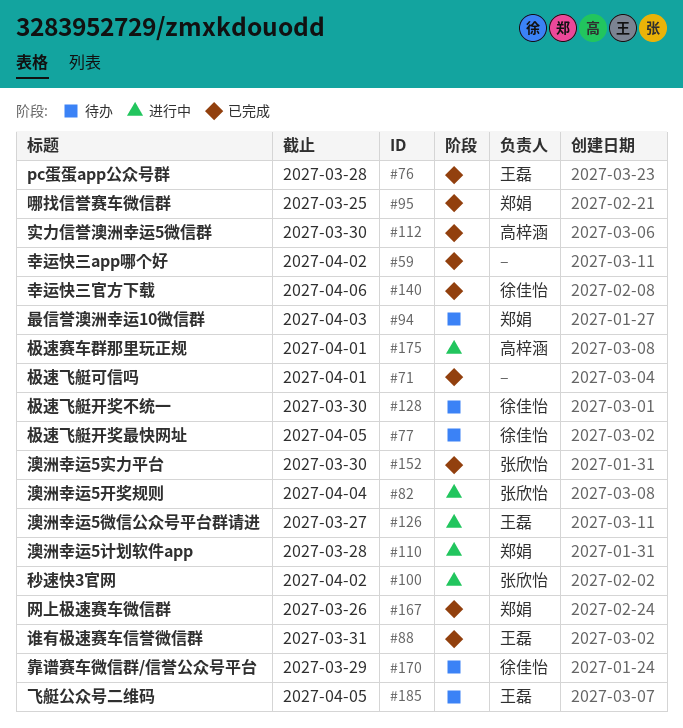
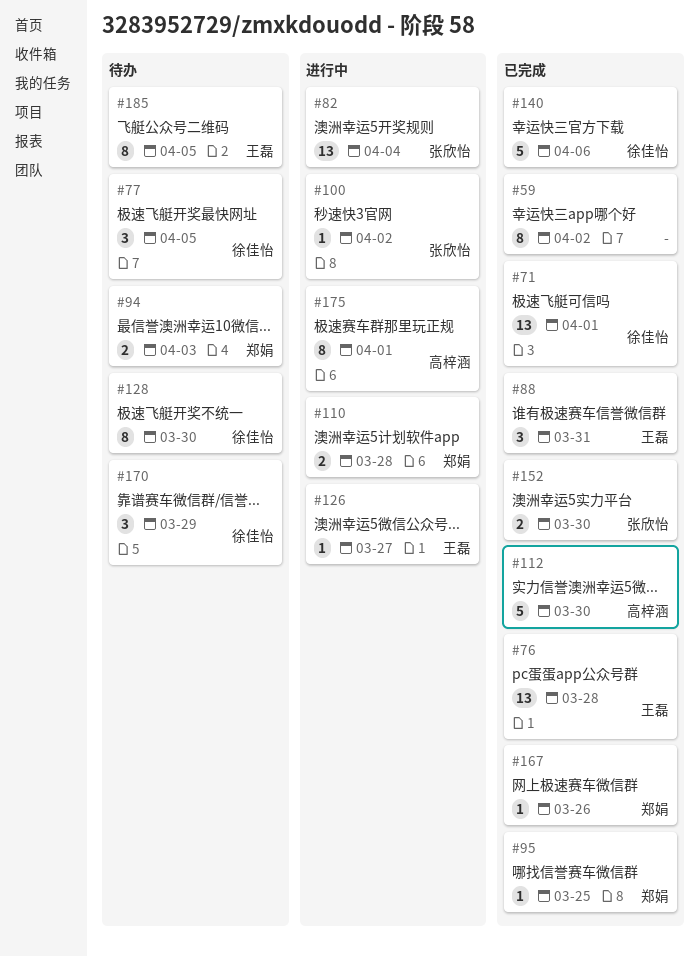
#71, owner: none -> 徐佳怡

